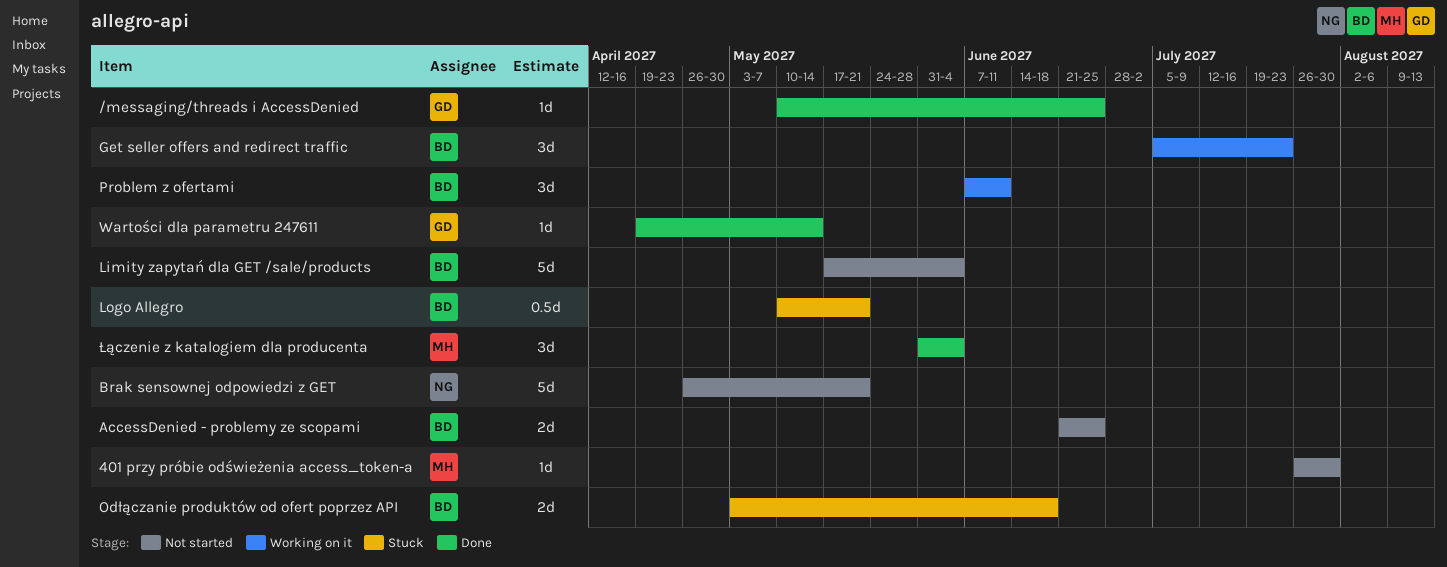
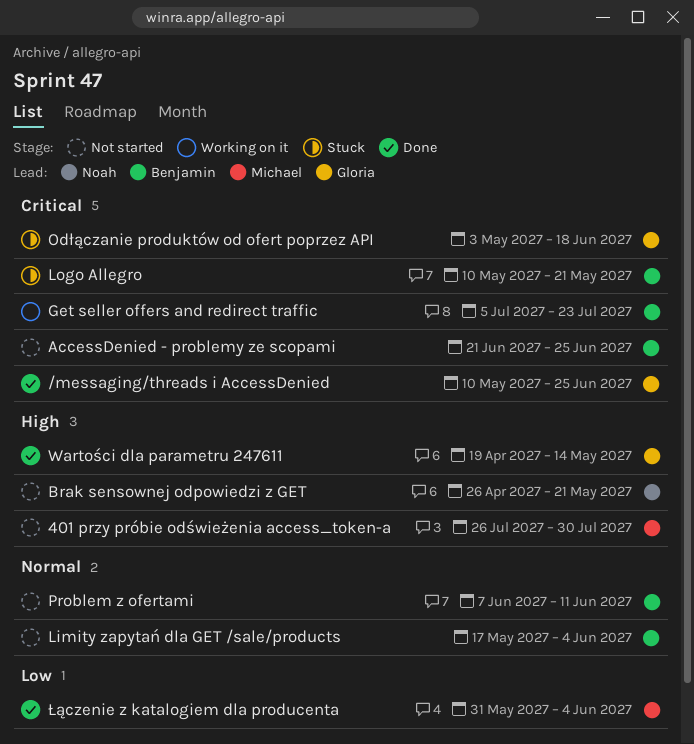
Odłączanie produktów od ofert poprzez API, owner: Benjamin -> Gloria
Problem z ofertami, status: Working on it -> Not started

